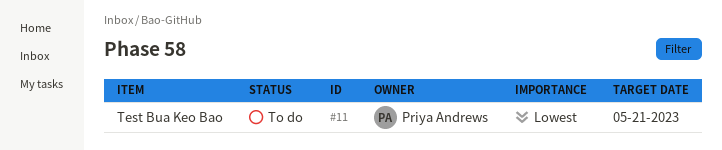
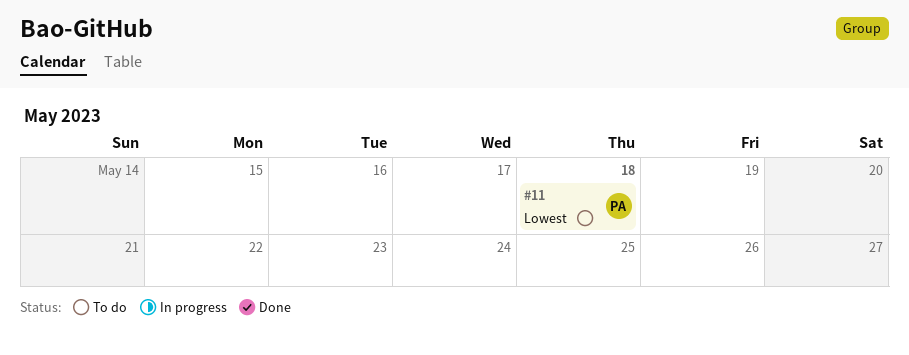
#11, due: May 21 -> May 18

